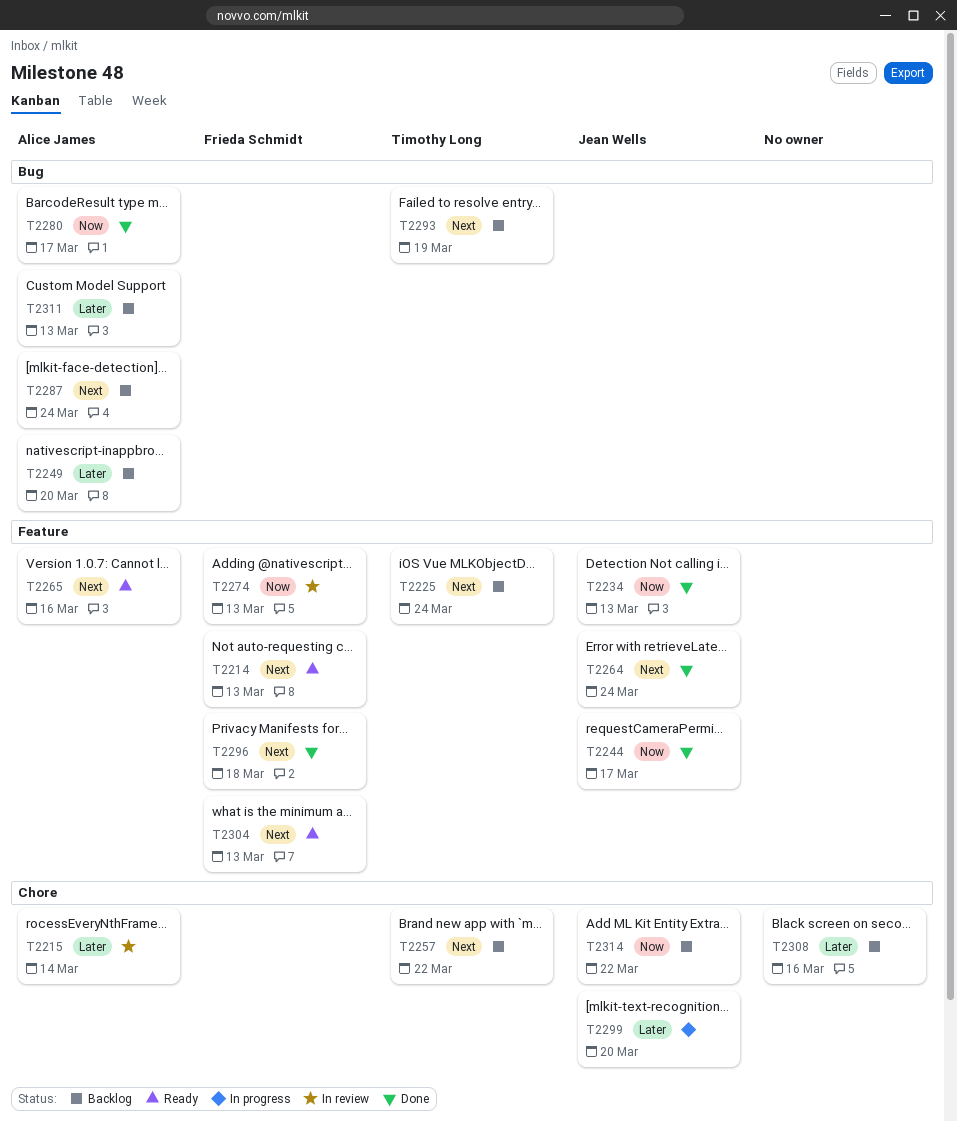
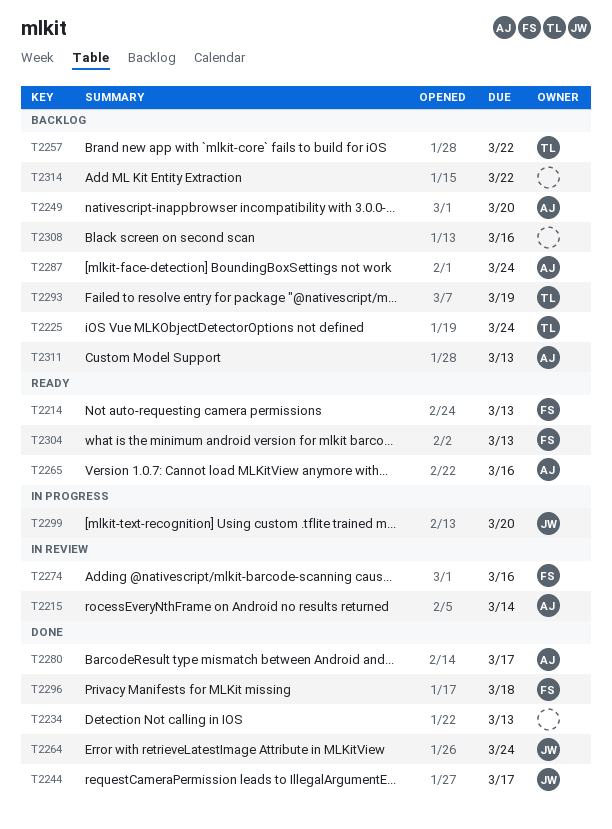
T2234, owner: Jean Wells -> none
T2274, due: Mar 13 -> Mar 16
T2314, owner: Jean Wells -> none

